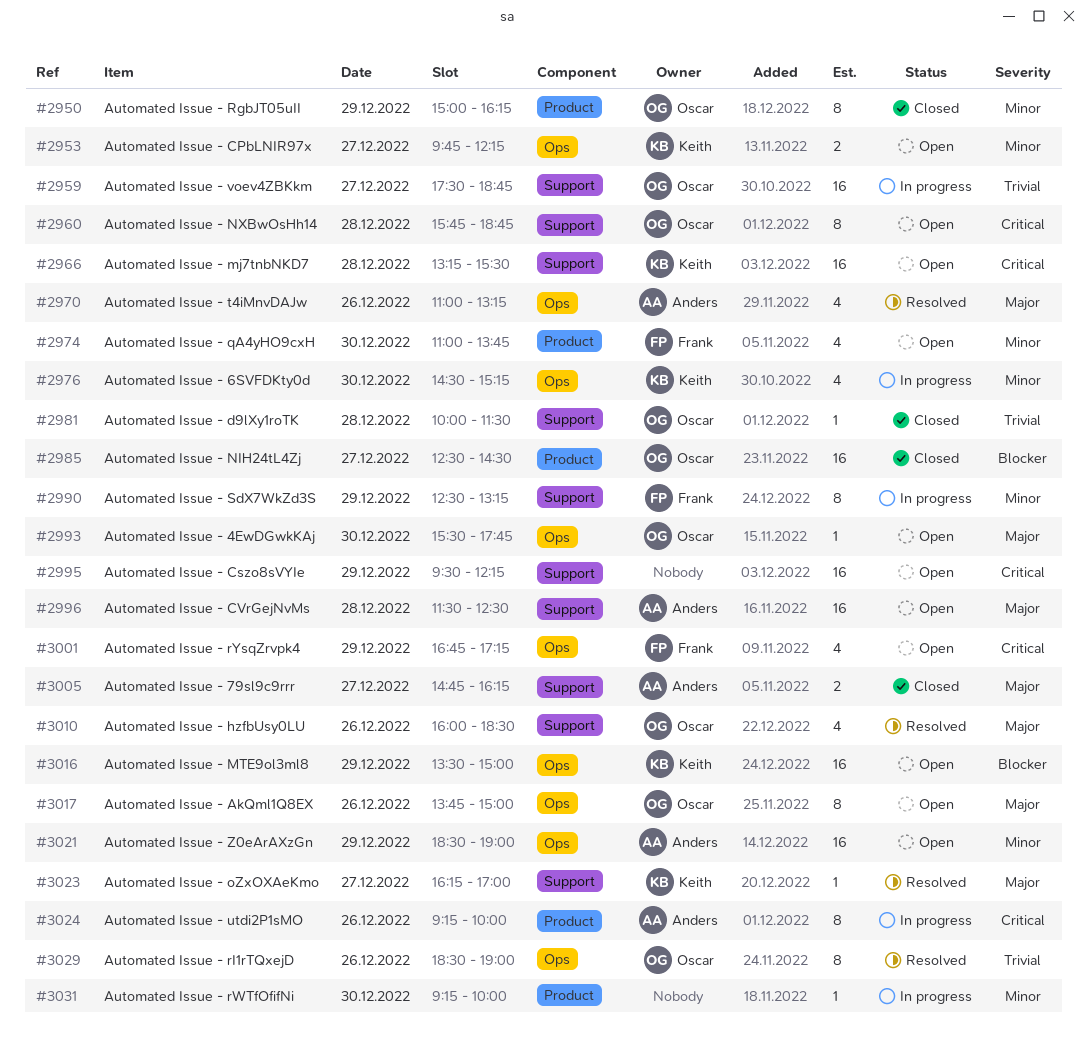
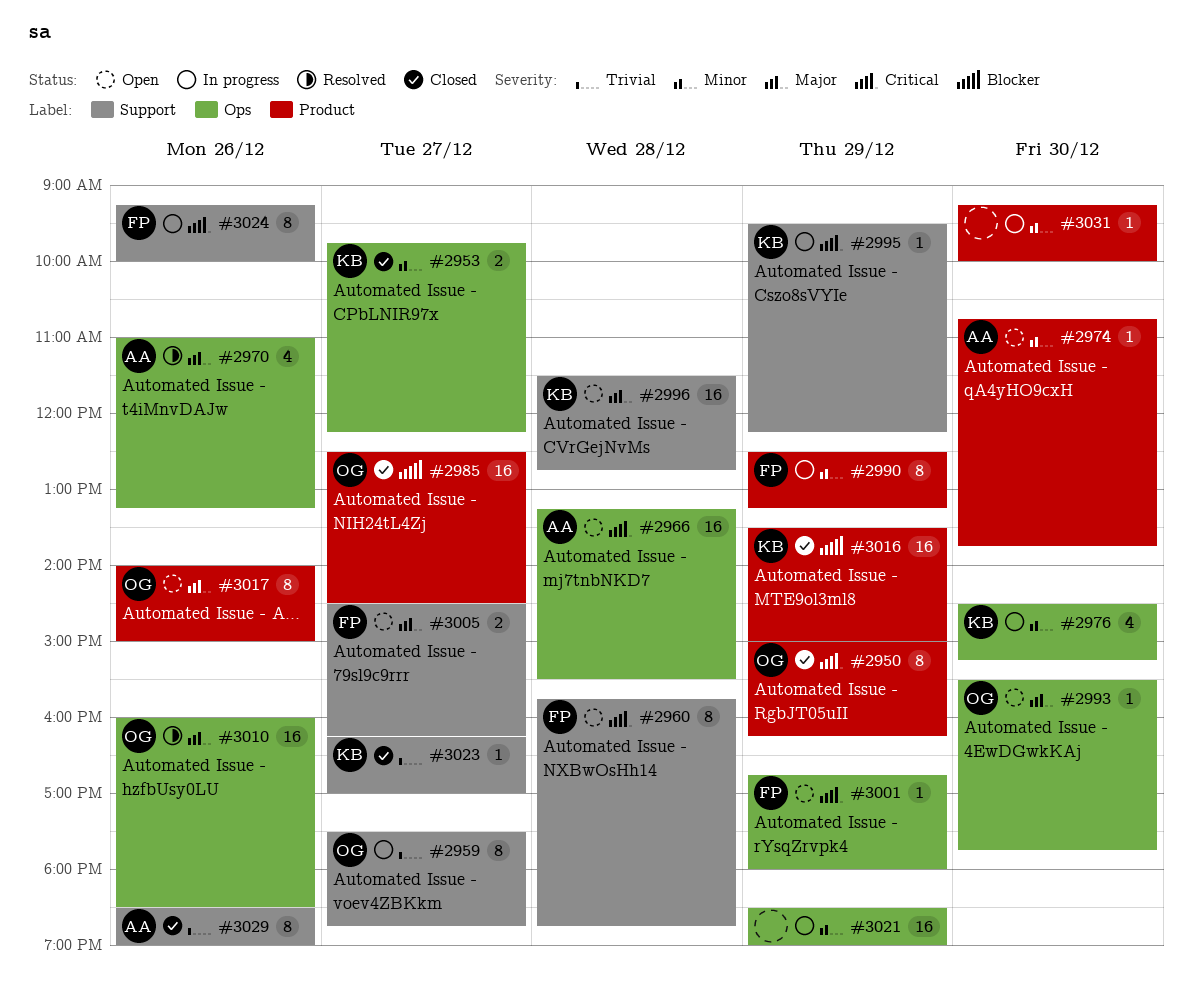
#2950, priority: Minor -> Critical
#2953, status: Open -> Closed
#2959, estimate: 16 -> 8
#2960, owner: Oscar -> Frank
#2966, owner: Keith -> Anders
#2966, label: Support -> Ops
#2974, owner: Frank -> Anders
#2974, estimate: 4 -> 1
#2974, begins: 11:00 -> 10:45
#2981: present -> none
#2990, label: Support -> Product
#2995, status: Open -> In progress
#2995, owner: none -> Keith
#2995, estimate: 16 -> 1
#2996, owner: Anders -> Keith
#2996, ends: 12:30 -> 12:45
#3001, estimate: 4 -> 1
#3001, ends: 17:15 -> 18:00
#3005, status: Closed -> Open
#3005, owner: Anders -> Frank
#3005, begins: 14:45 -> 14:30
#3010, label: Support -> Ops
#3010, estimate: 4 -> 16
#3016, status: Open -> Closed
#3016, label: Ops -> Product
#3017, label: Ops -> Product
#3017, begins: 13:45 -> 14:00
#3021, status: Open -> In progress
#3021, owner: Anders -> none
#3023, status: Resolved -> Closed
#3023, priority: Major -> Trivial
#3024, owner: Anders -> Frank
#3024, label: Product -> Support
#3029, status: Resolved -> Closed
#3029, owner: Oscar -> Anders
#3029, label: Ops -> Support

